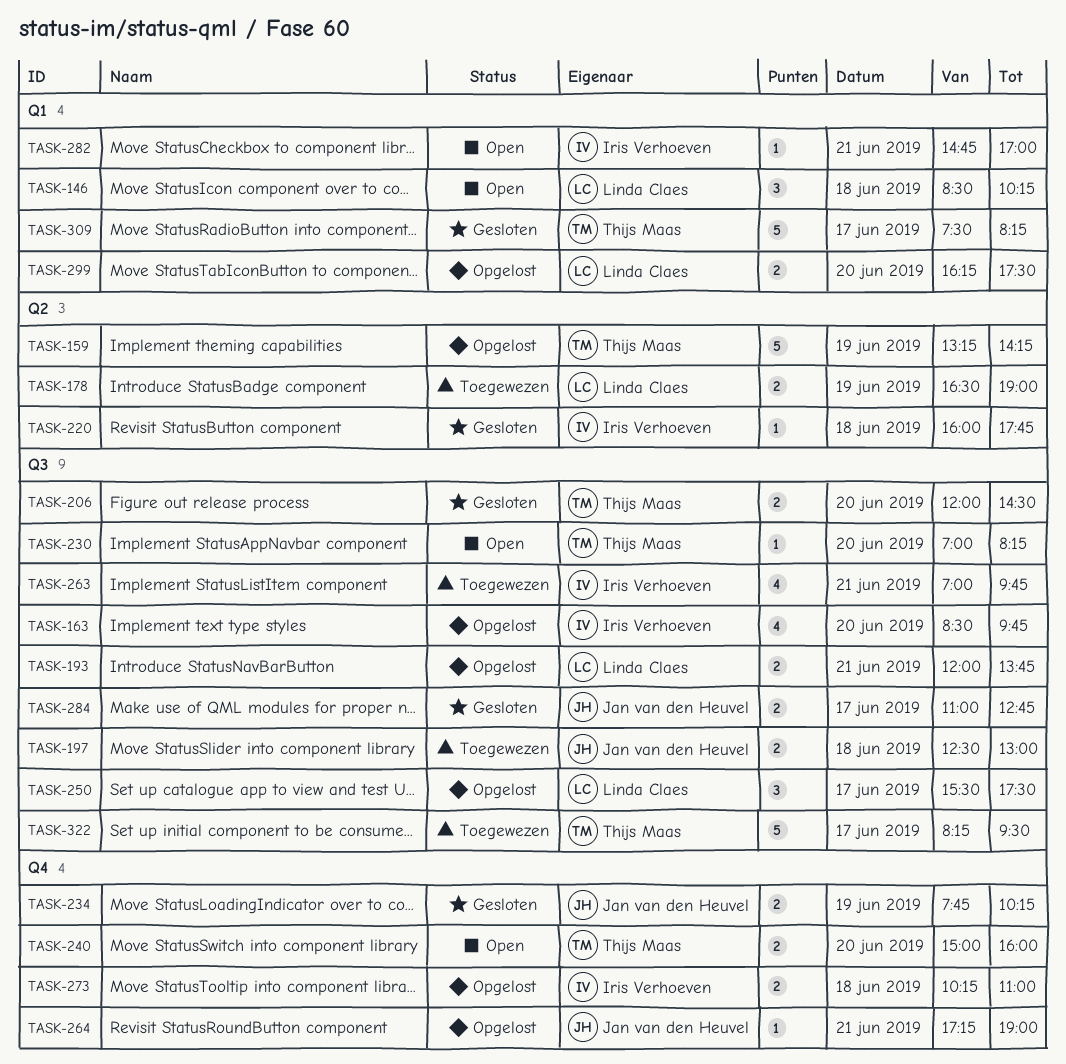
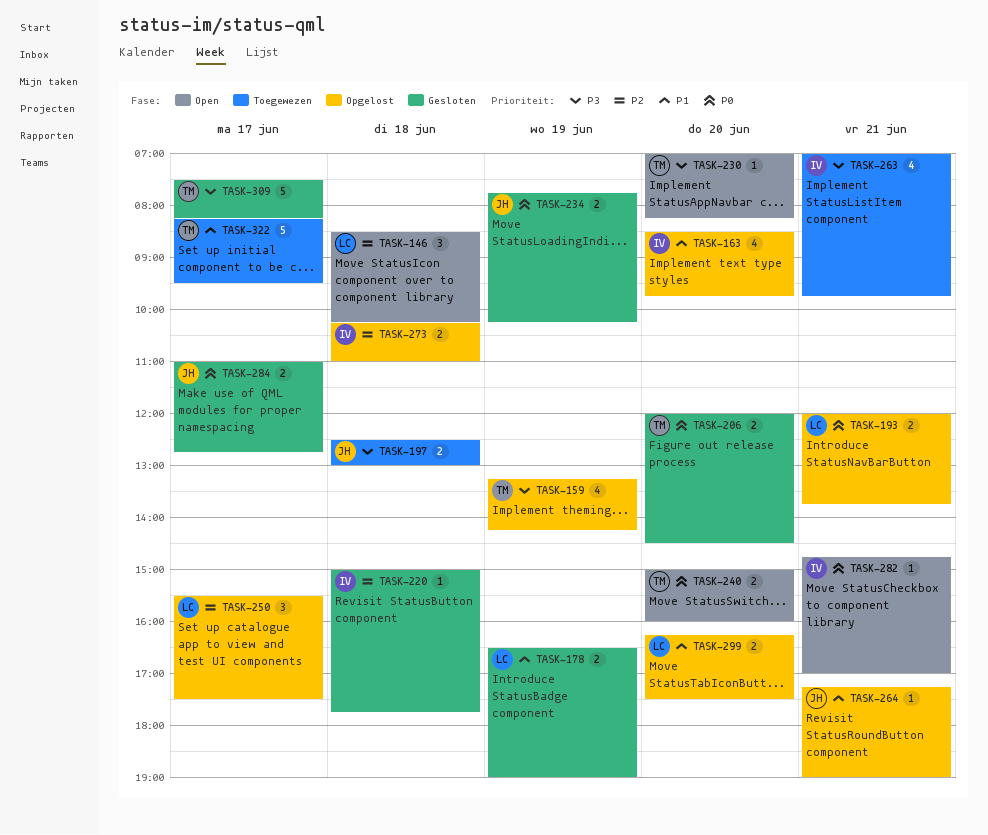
TASK-159, estimate: 5 -> 4
TASK-178, status: Toegewezen -> Gesloten
TASK-220, begins: 16:00 -> 15:00

